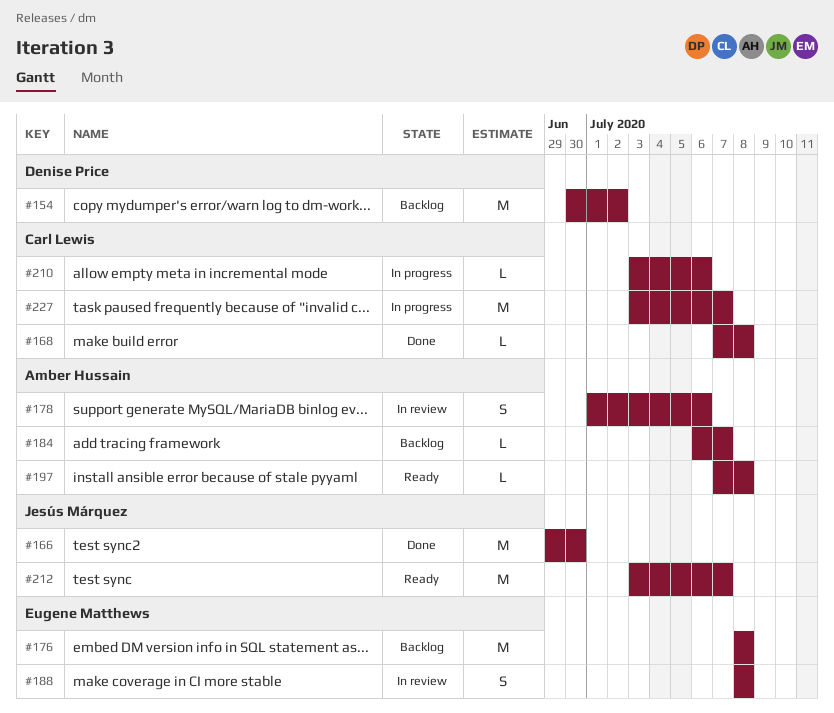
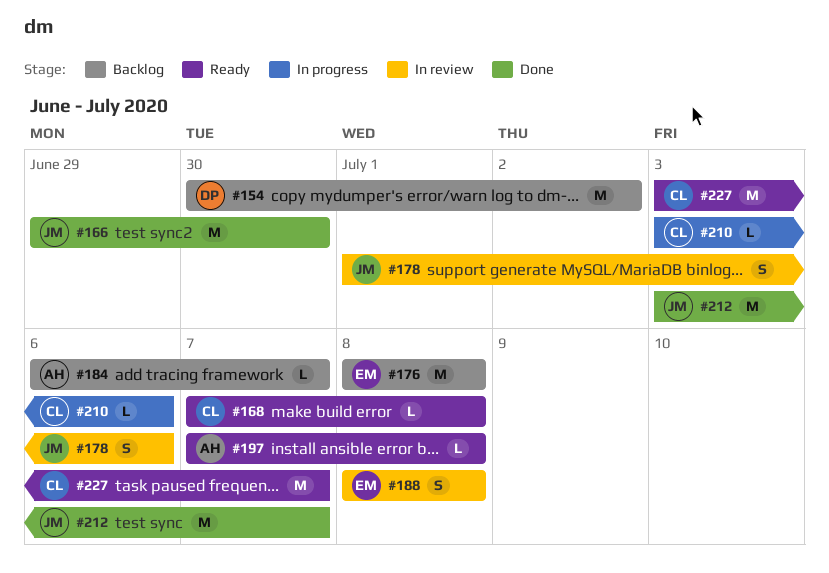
#168, status: Done -> Ready
#178, owner: Amber Hussain -> Jesús Márquez
#212, status: Ready -> Done
#227, status: In progress -> Ready

